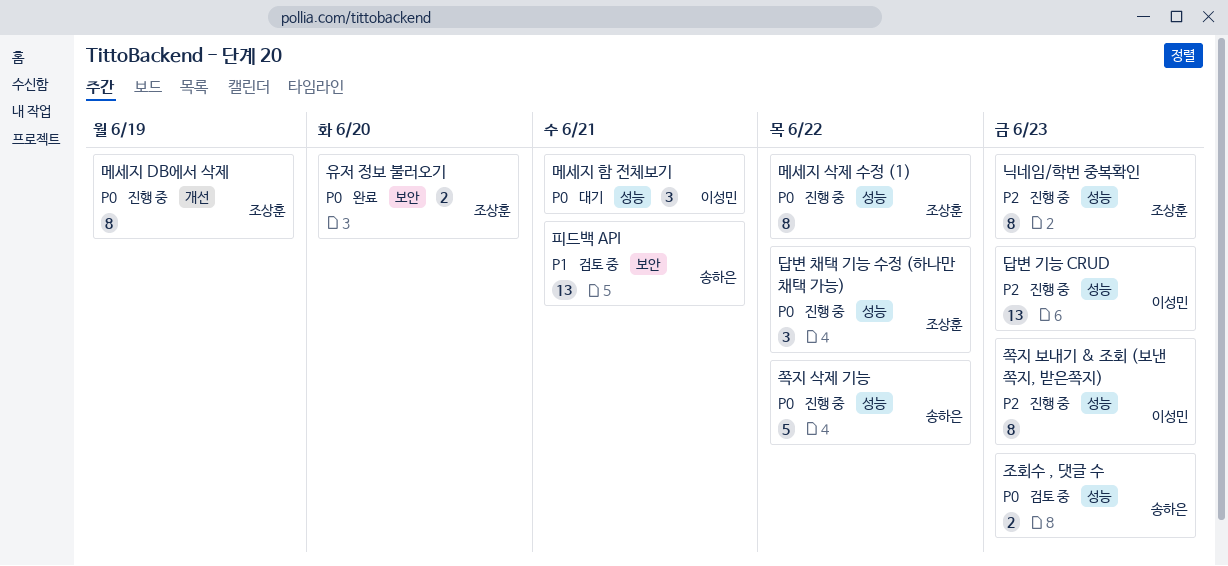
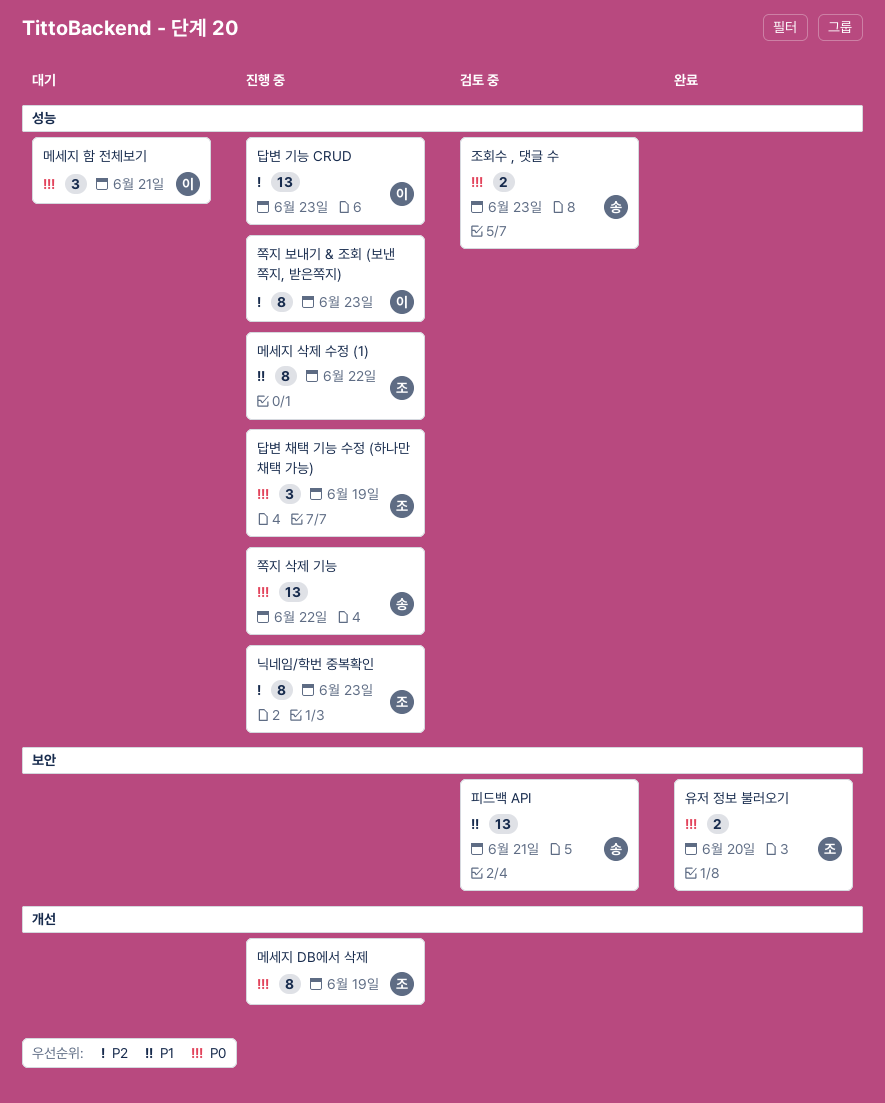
답변 채택 기능 수정 (하나만 채택 가능), due: Jun 22 -> Jun 19
메세지 삭제 수정 (1), priority: P0 -> P1
쪽지 삭제 기능, estimate: 5 -> 13

